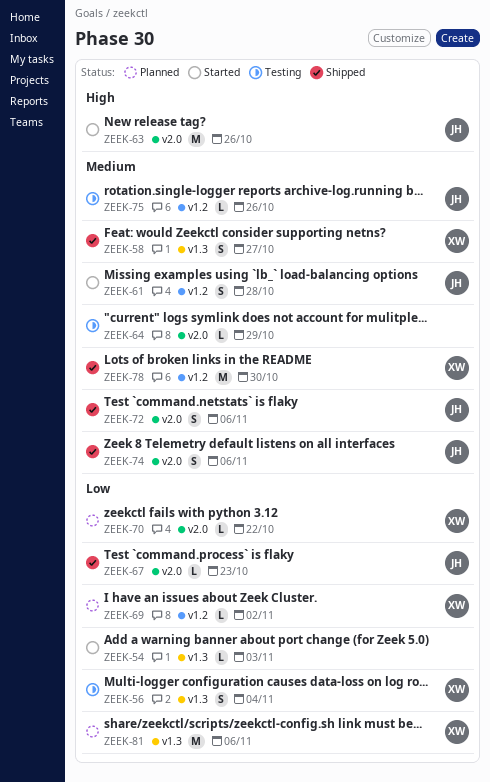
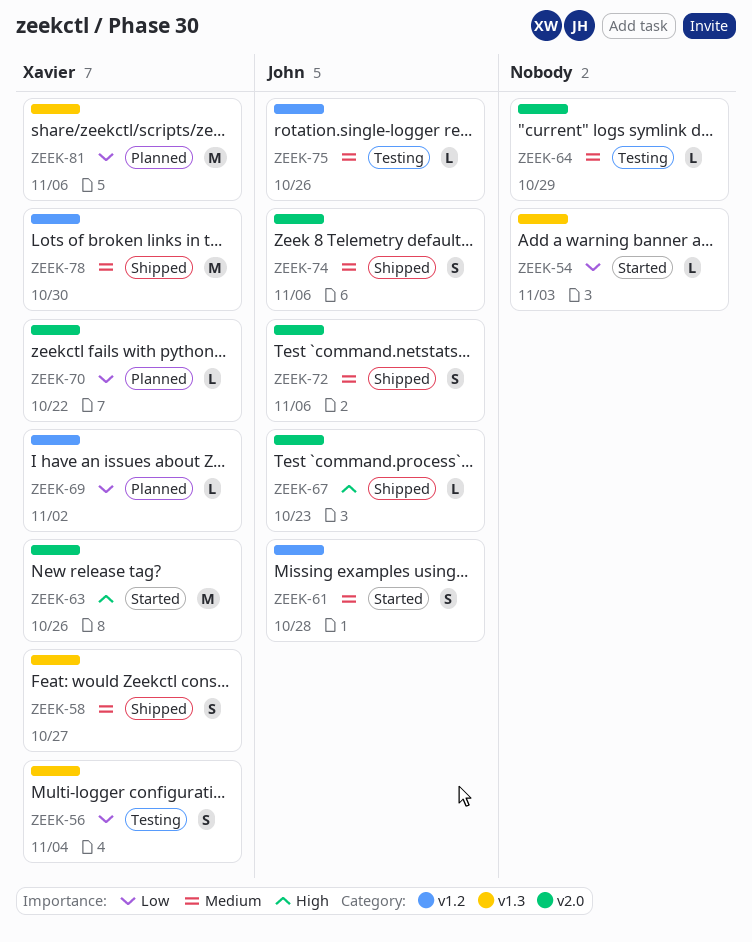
ZEEK-63, owner: John -> Xavier
ZEEK-67, priority: Low -> High

